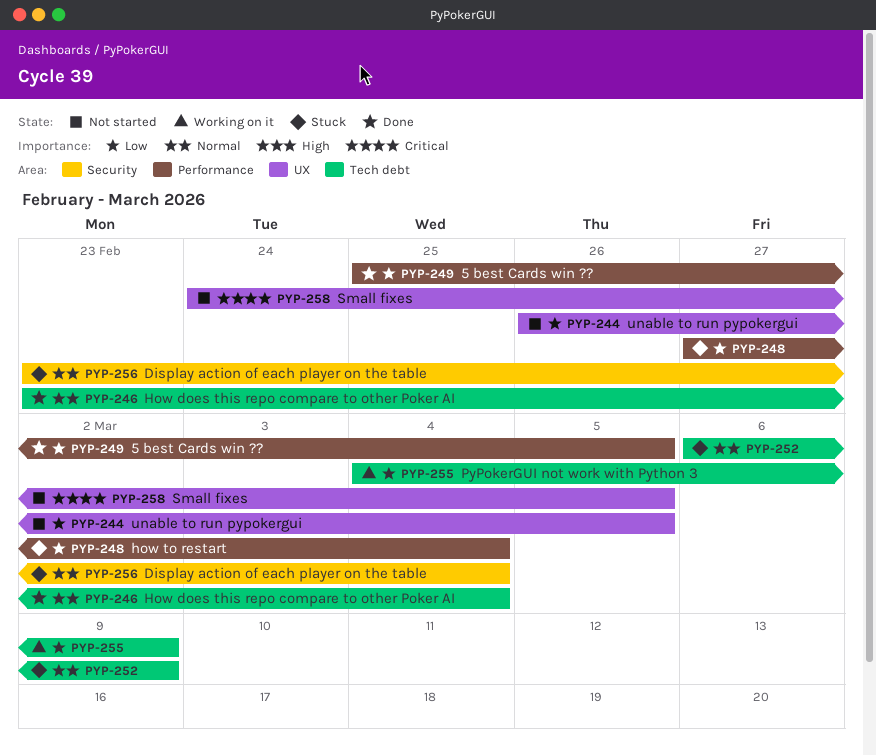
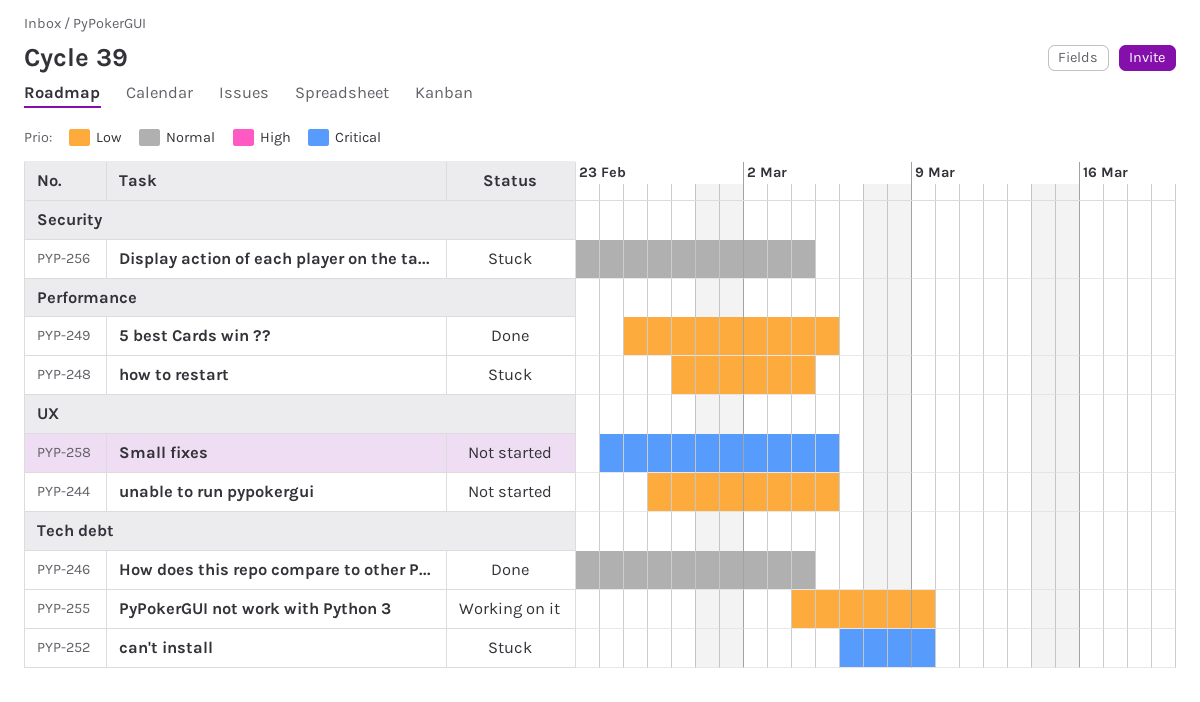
PYP-252, priority: Normal -> Critical

